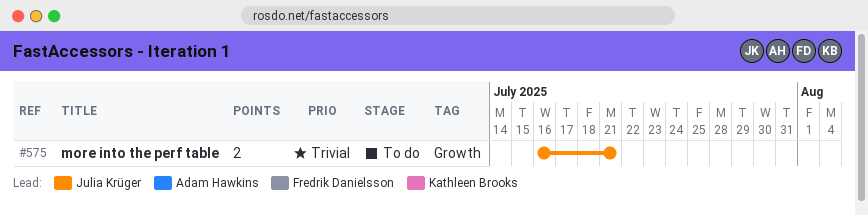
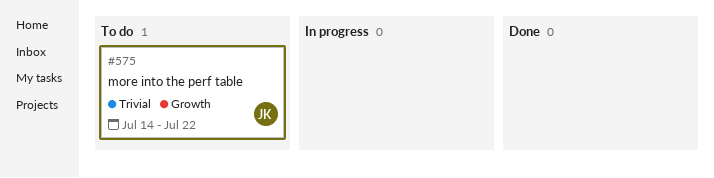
#575, start: Jul 16 -> Jul 14
#575, due: Jul 21 -> Jul 22

